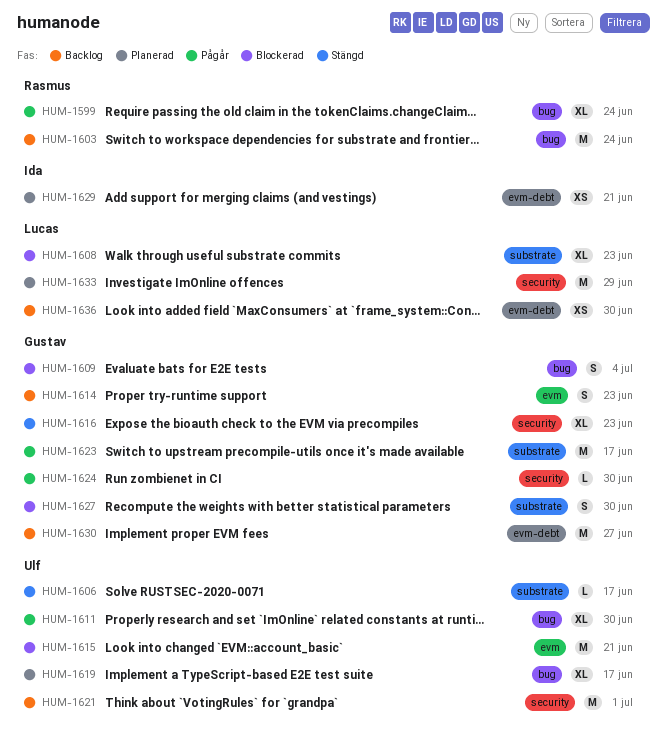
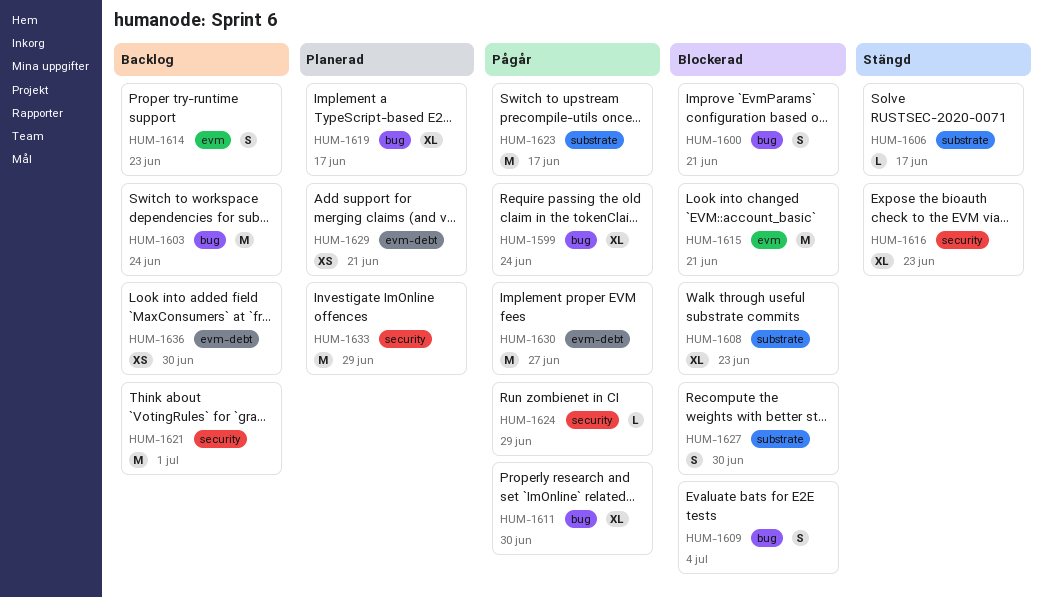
HUM-1600: none -> present
HUM-1624, due: Jun 30 -> Jun 29
HUM-1630, status: Backlog -> Pågår

